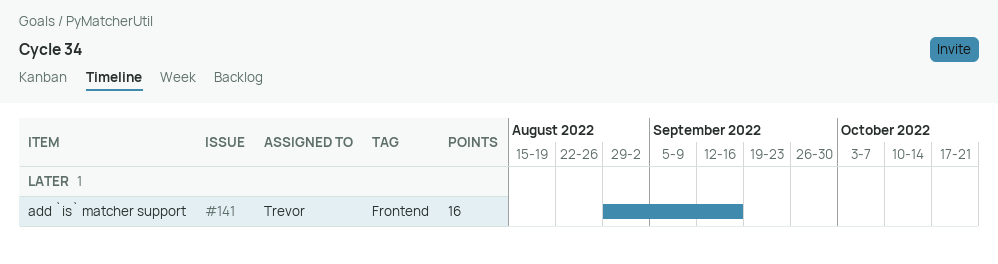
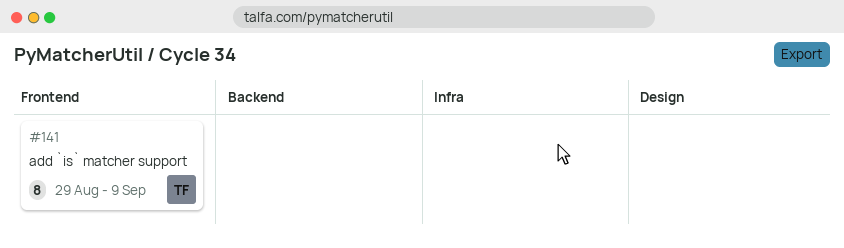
#141, estimate: 16 -> 8
#141, due: Sep 16 -> Sep 9

